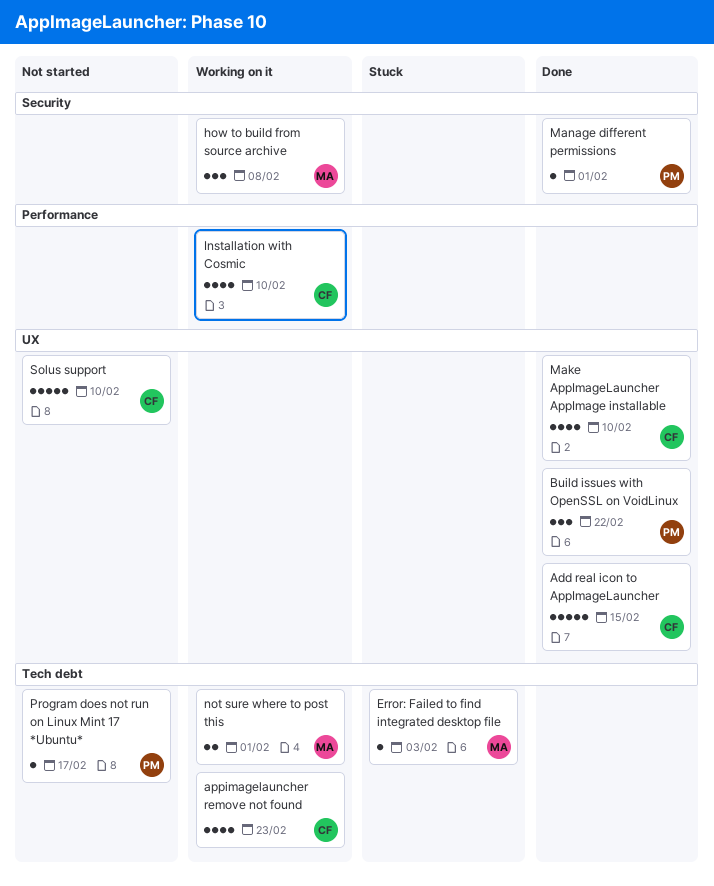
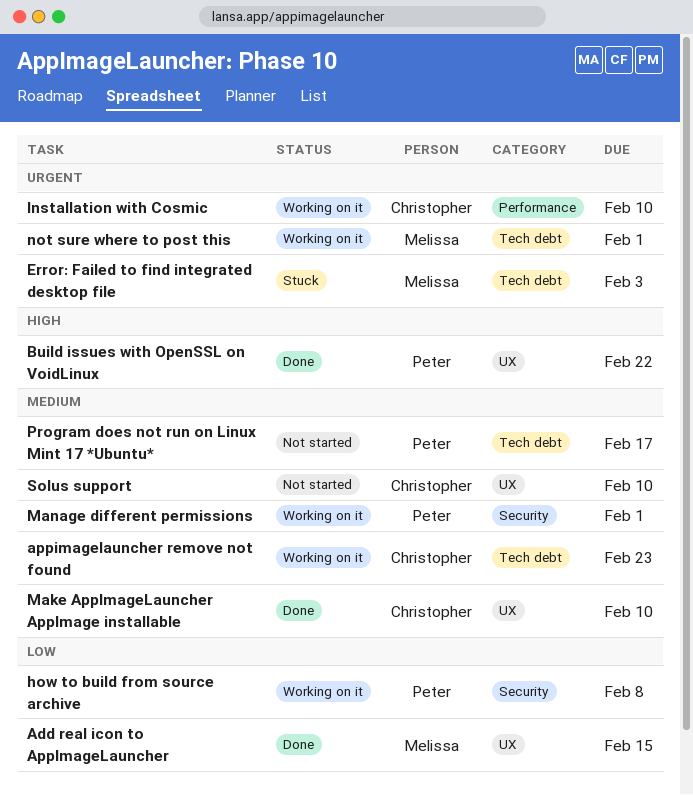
Add real icon to AppImageLauncher, owner: Christopher -> Melissa
how to build from source archive, owner: Melissa -> Peter
Manage different permissions, status: Done -> Working on it

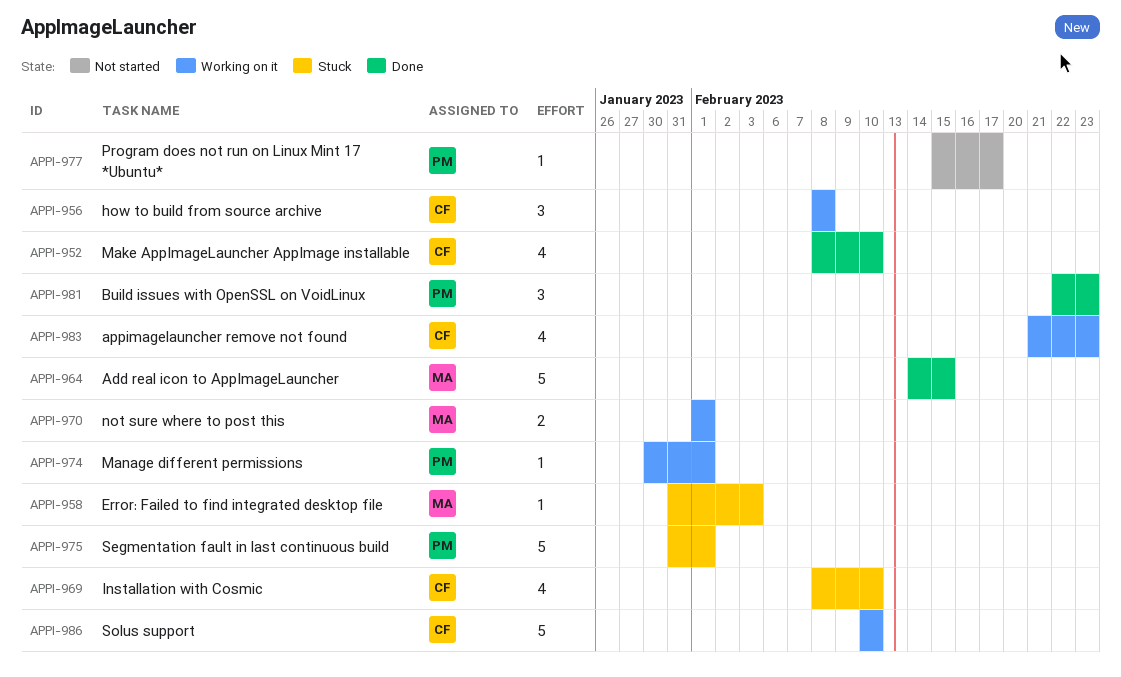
Build issues with OpenSSL on VoidLinux, due: Feb 22 -> Feb 23
how to build from source archive, owner: Peter -> Christopher
Installation with Cosmic, status: Working on it -> Stuck
Segmentation fault in last continuous build: none -> present
Solus support, status: Not started -> Working on it

